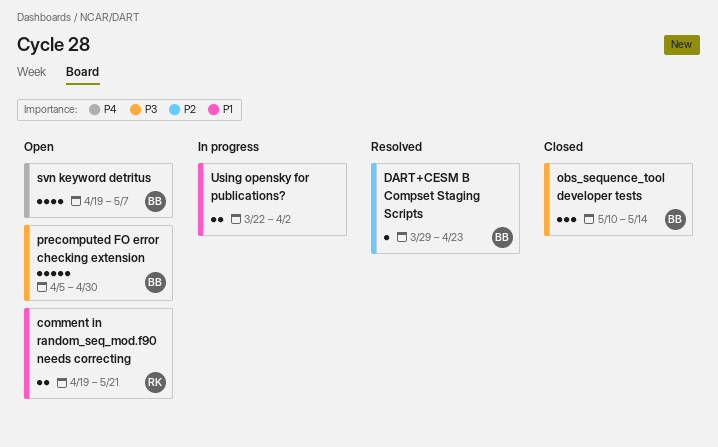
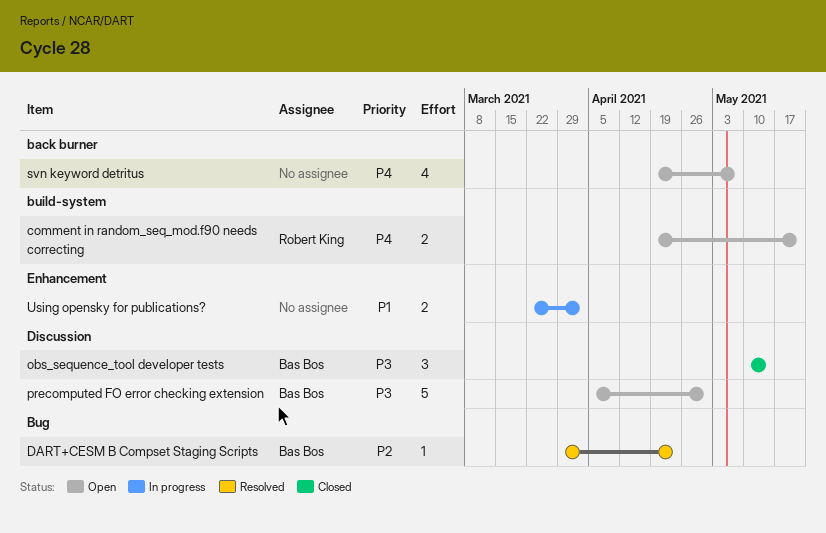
comment in random_seq_mod.f90 needs correcting, priority: P1 -> P4
svn keyword detritus, owner: Bas Bos -> none

